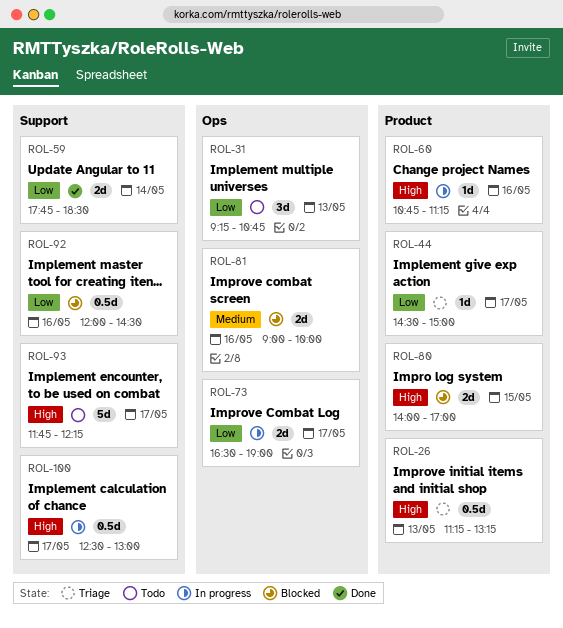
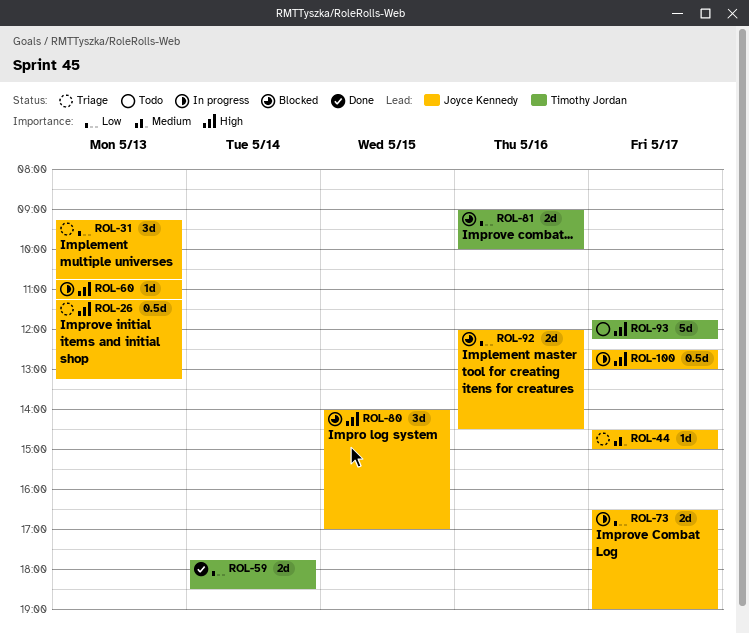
ROL-31, status: Todo -> Triage
ROL-44, priority: Low -> Medium
ROL-60, day: May 16 -> May 13
ROL-80, estimate: 2d -> 3d
ROL-81, priority: Medium -> Low
ROL-92, estimate: 0.5d -> 2d

